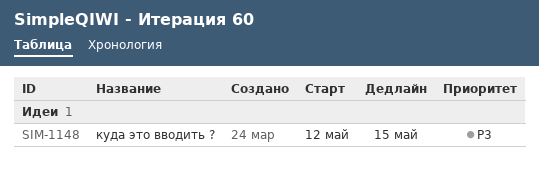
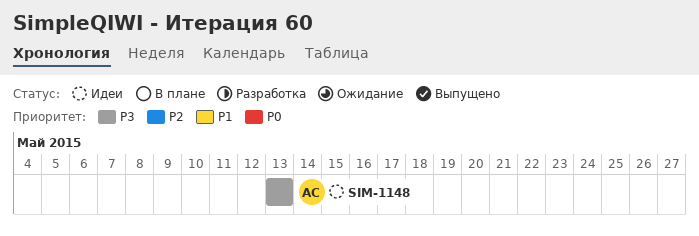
SIM-1148, start: May 12 -> May 13
SIM-1148, due: May 15 -> May 13

